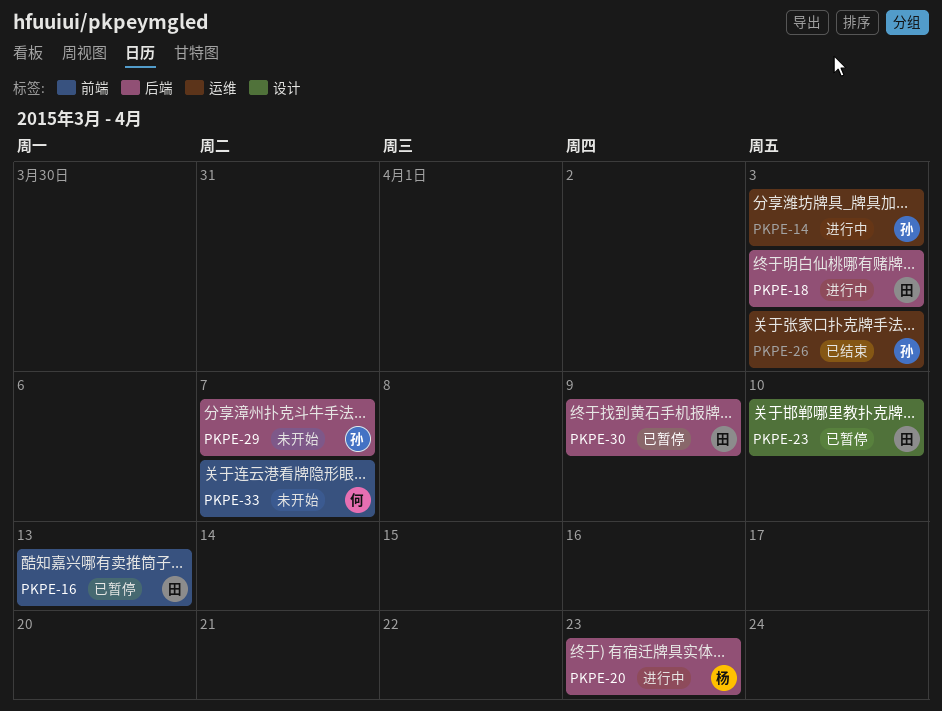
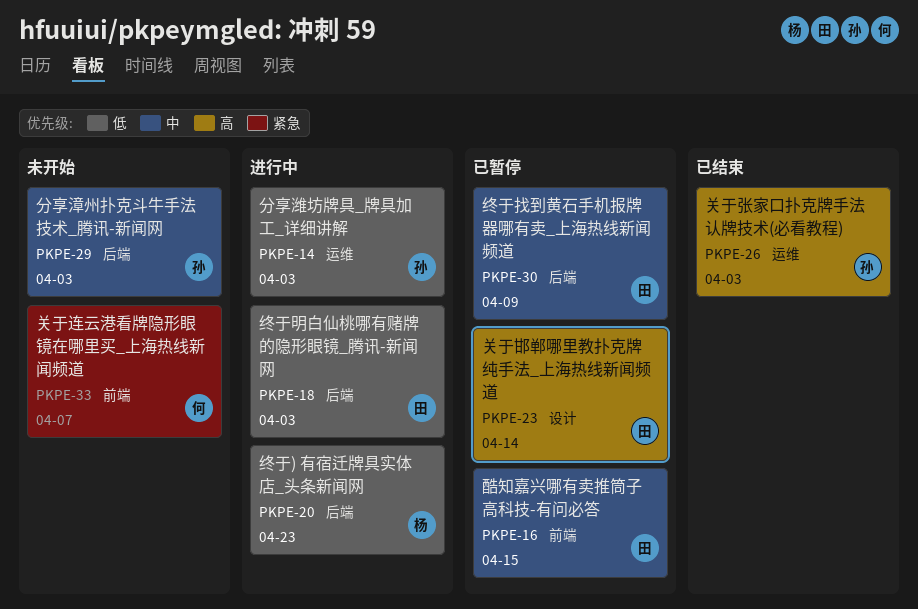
PKPE-16, due: Apr 13 -> Apr 15
PKPE-23, due: Apr 10 -> Apr 14
PKPE-29, due: Apr 7 -> Apr 3

